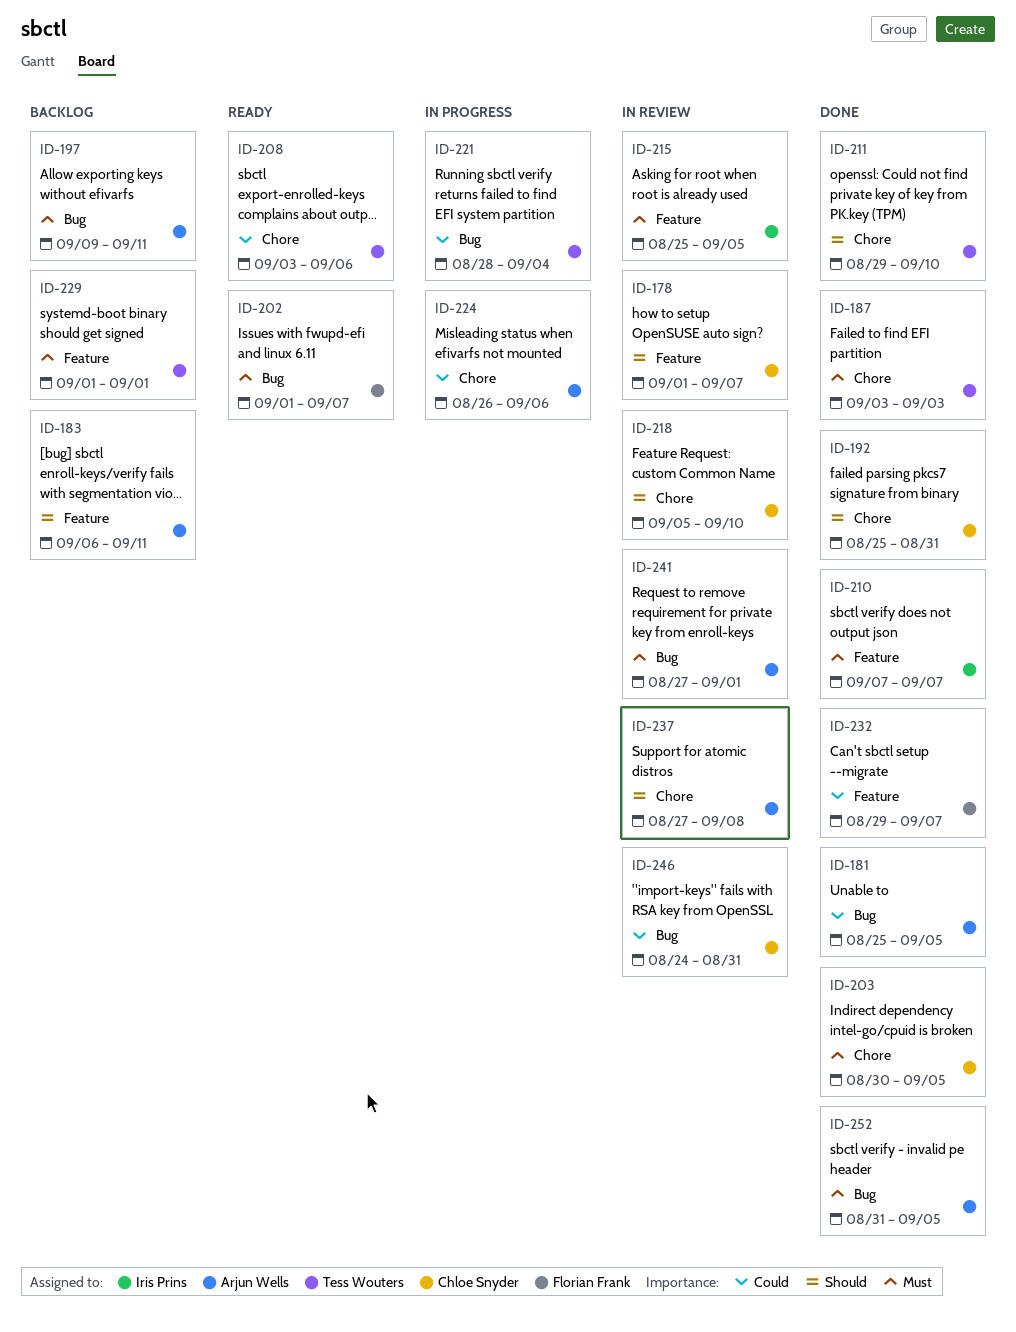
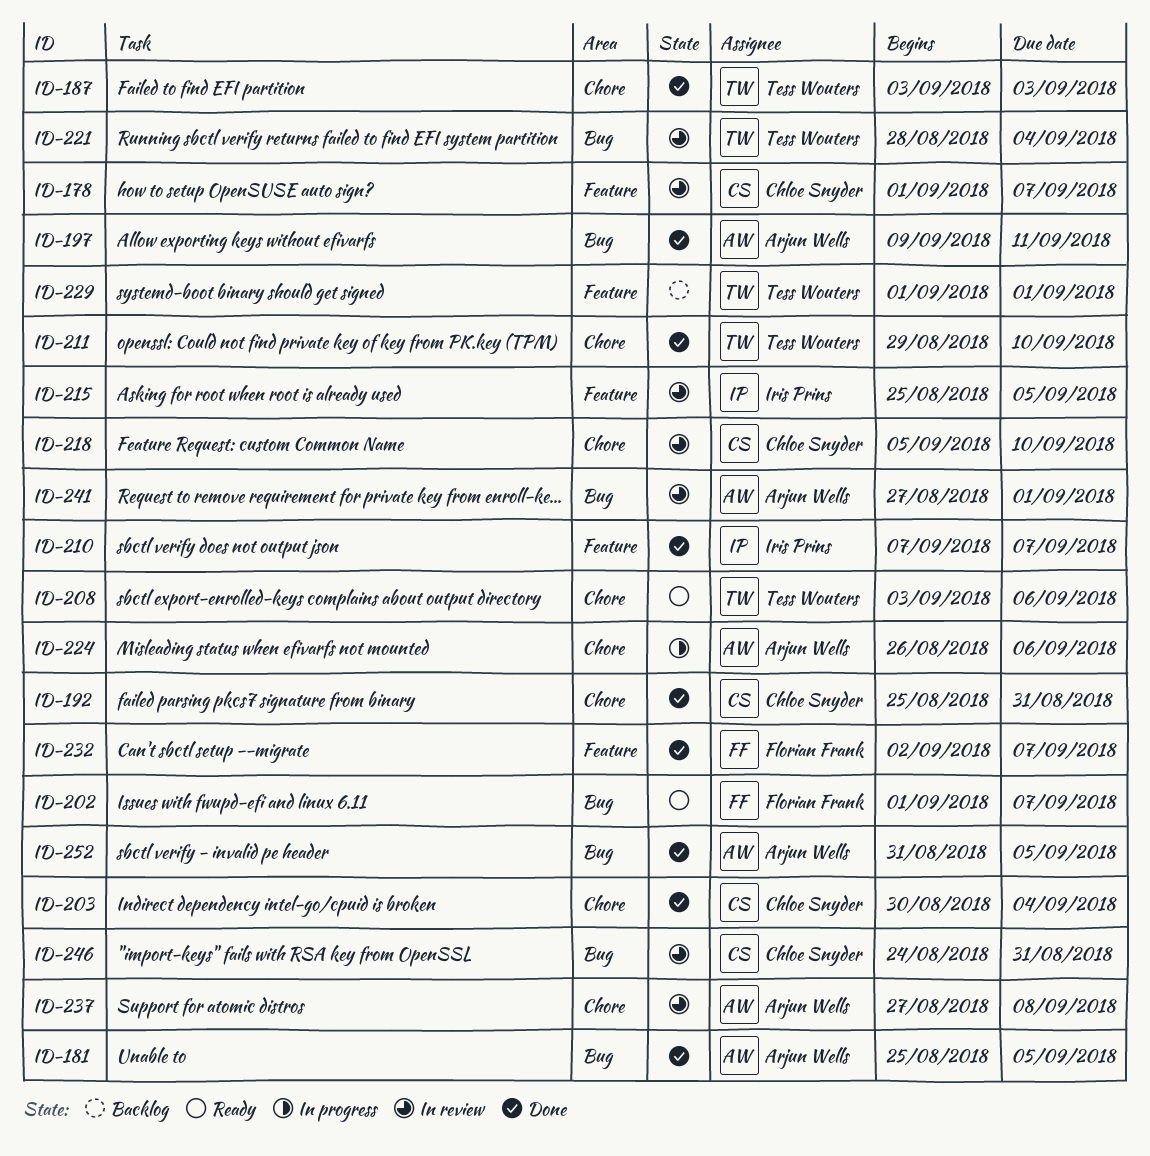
ID-183: present -> none
ID-197, status: Backlog -> Done
ID-203, due: Sep 5 -> Sep 4
ID-221, status: In progress -> In review
ID-232, start: Aug 29 -> Sep 2

